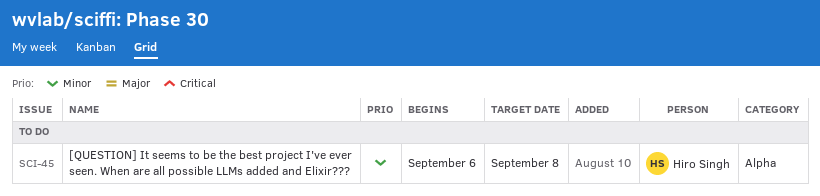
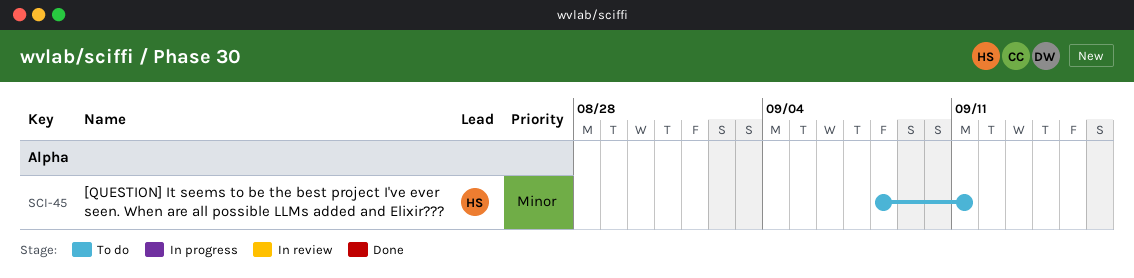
SCI-45, start: Sep 6 -> Sep 8
SCI-45, due: Sep 8 -> Sep 11

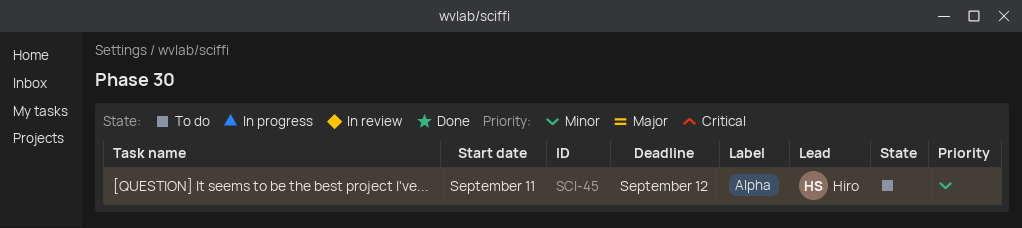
SCI-45, start: Sep 8 -> Sep 11
SCI-45, due: Sep 11 -> Sep 12

